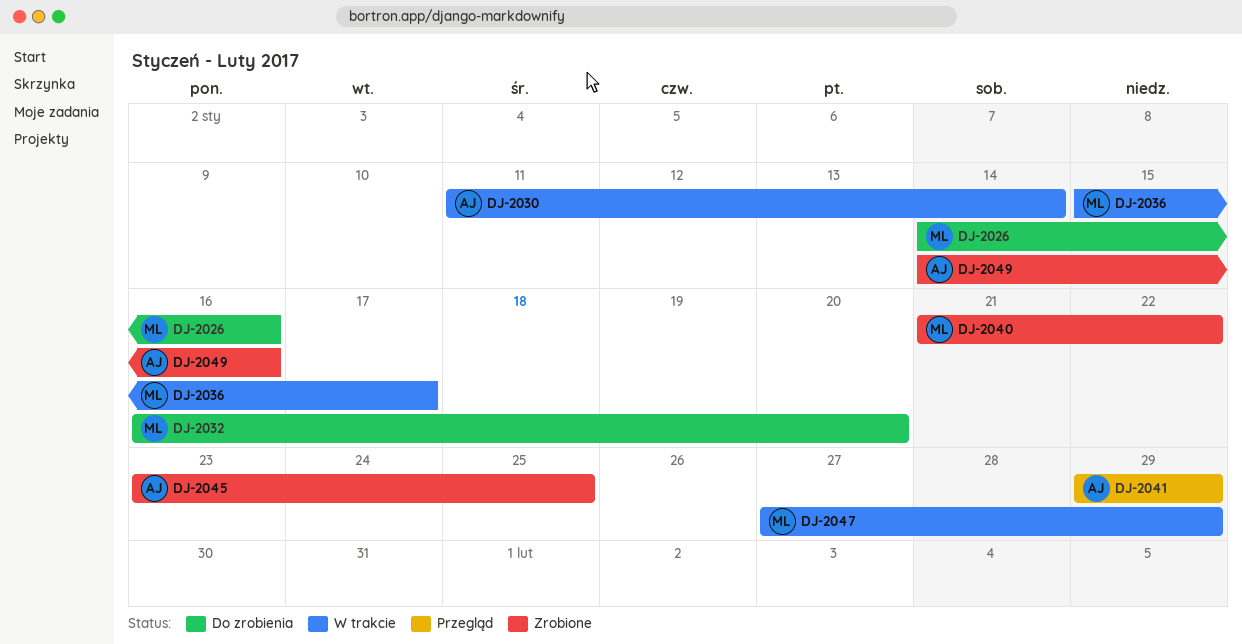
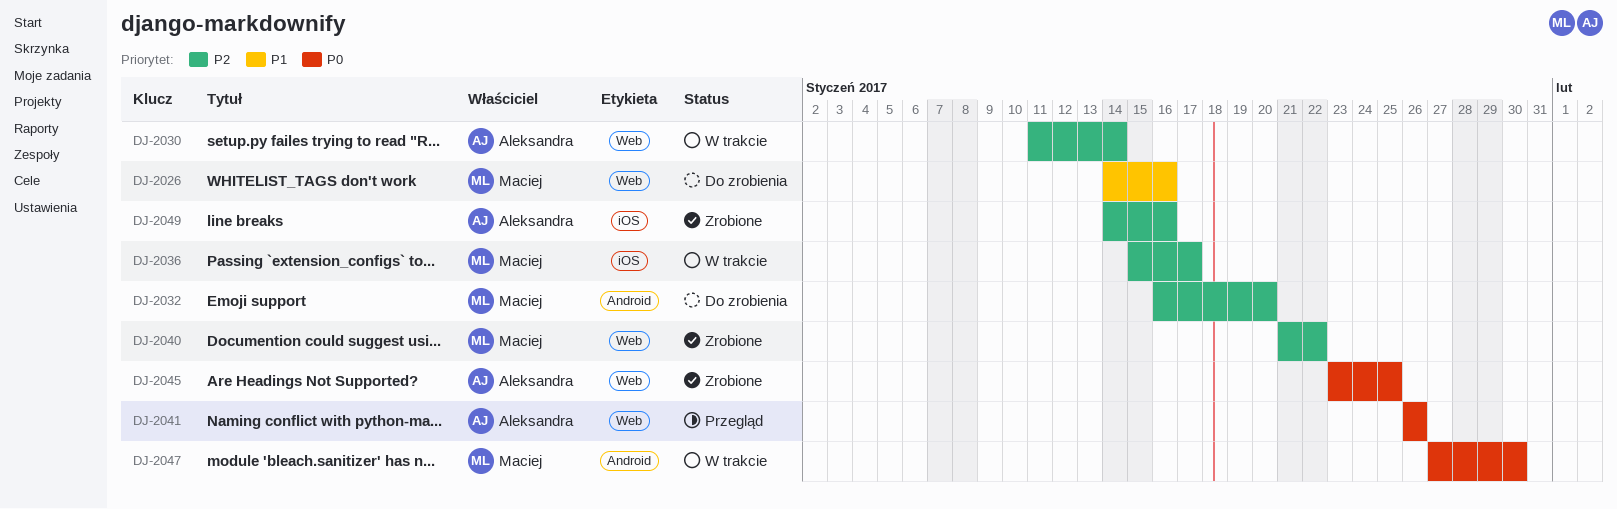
DJ-2041, start: Jan 29 -> Jan 26
DJ-2041, due: Jan 29 -> Jan 26
DJ-2047, due: Jan 29 -> Jan 30

